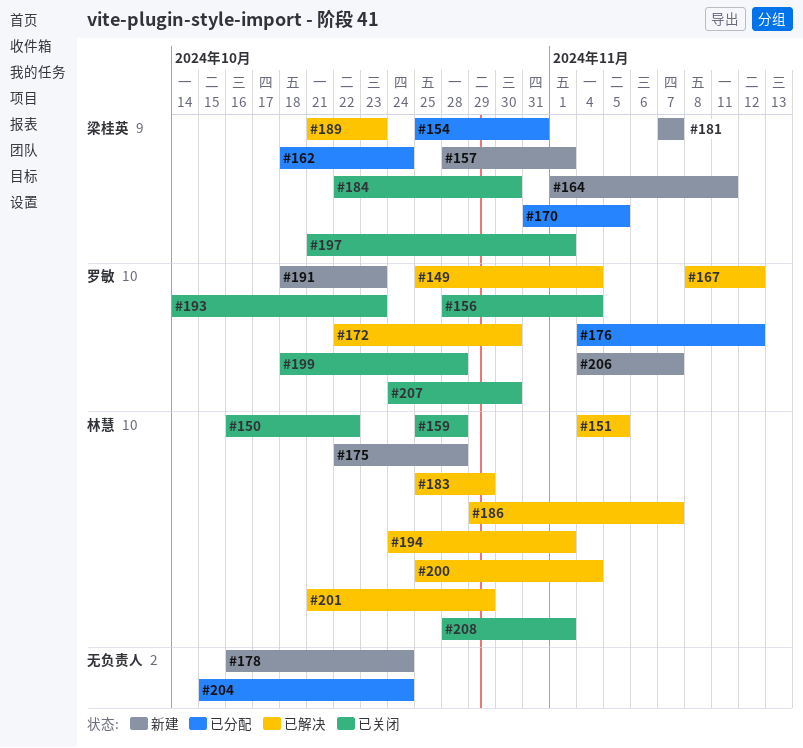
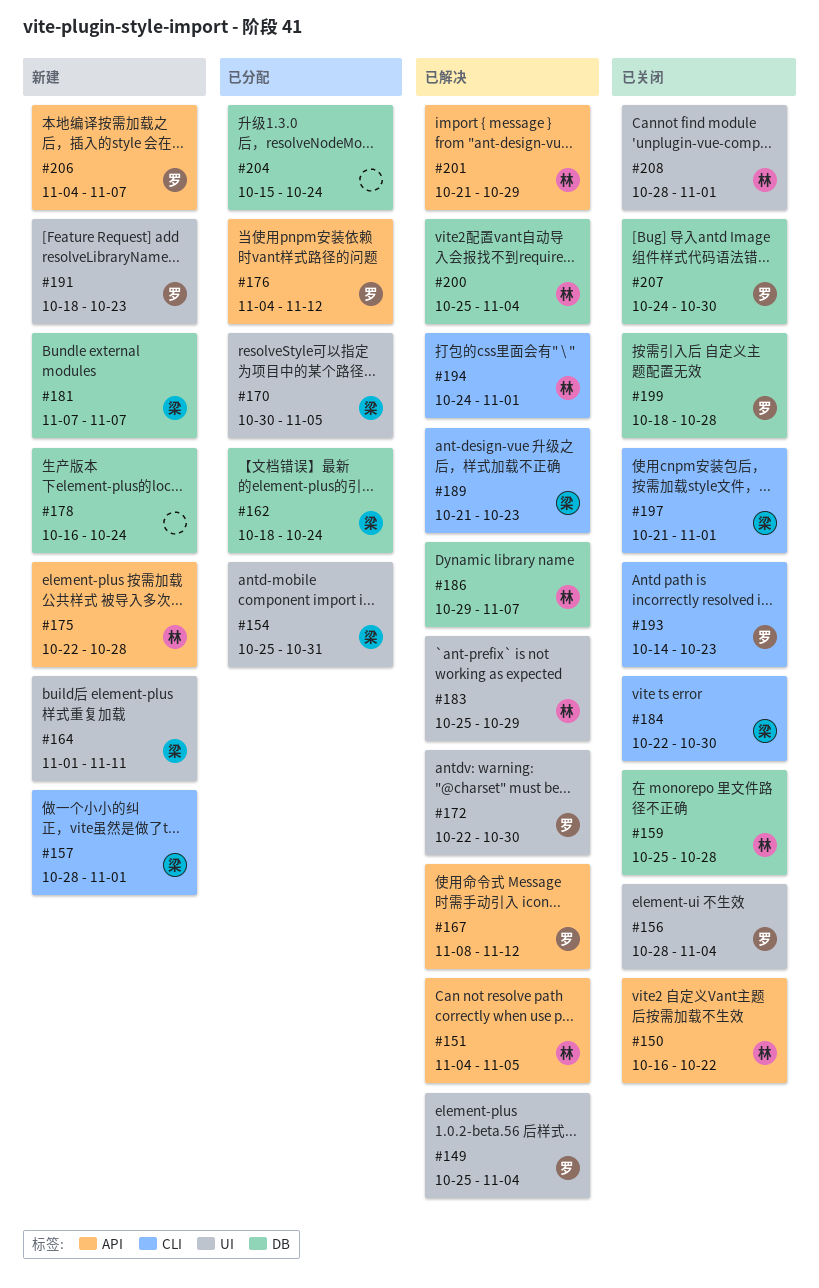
#170, start: Oct 31 -> Oct 30

